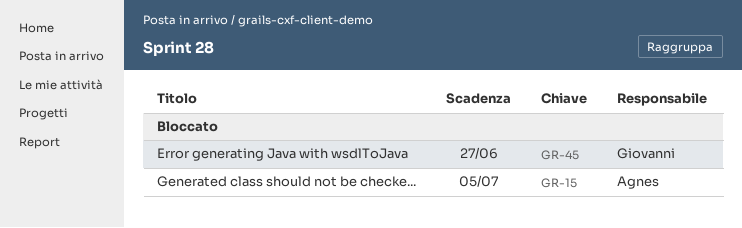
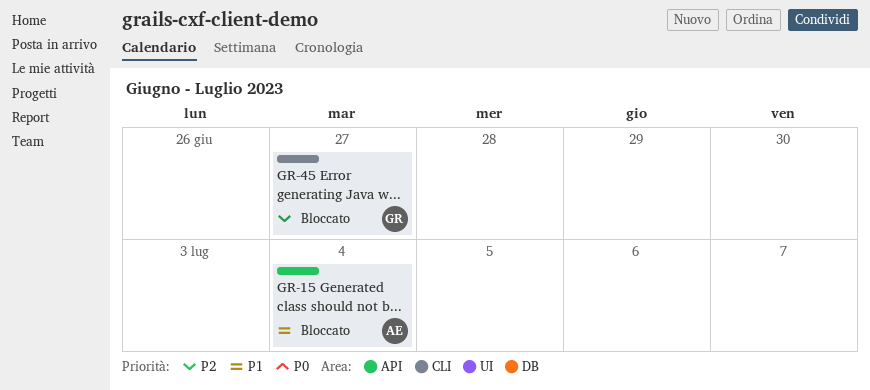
GR-15, due: Jul 5 -> Jul 4

